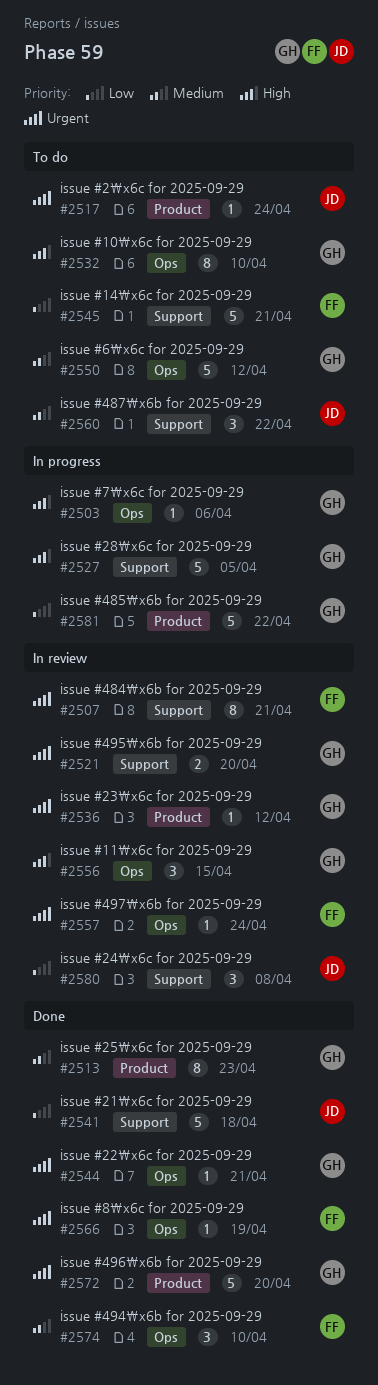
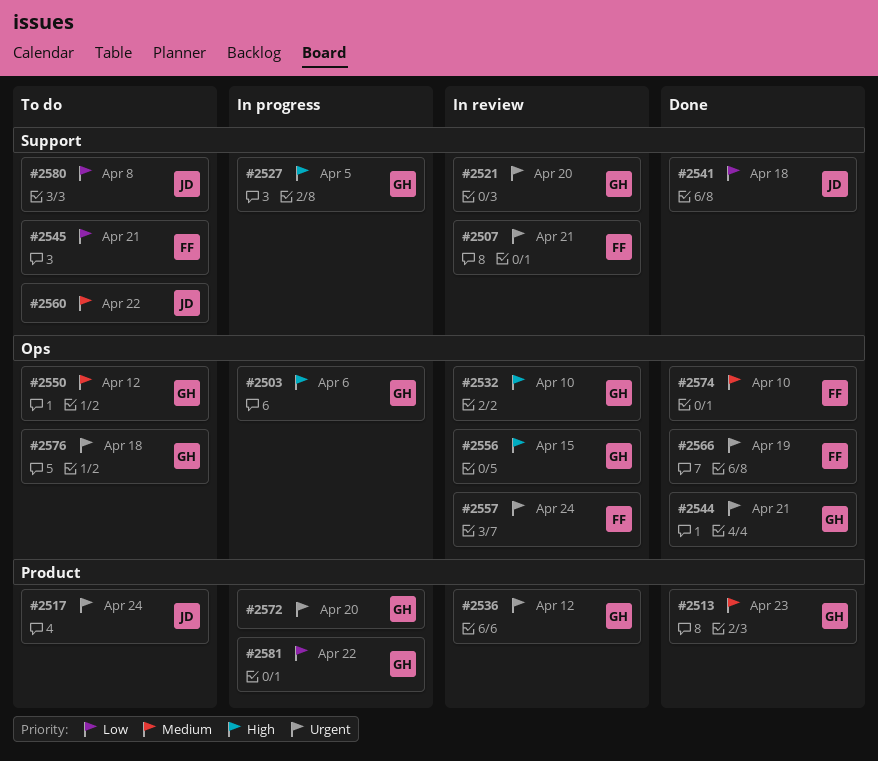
#2532, status: To do -> In review
#2572, status: Done -> In progress
#2576: none -> present
#2580, status: In review -> To do

